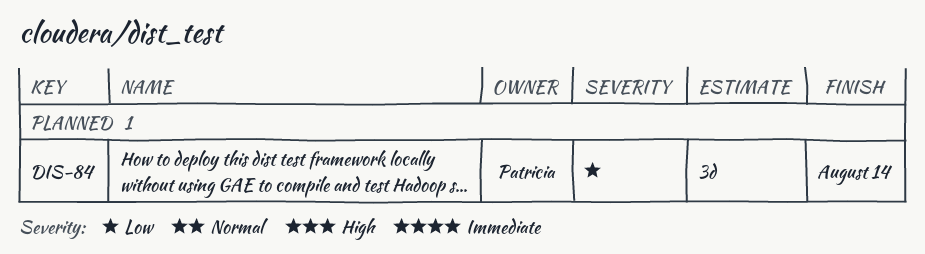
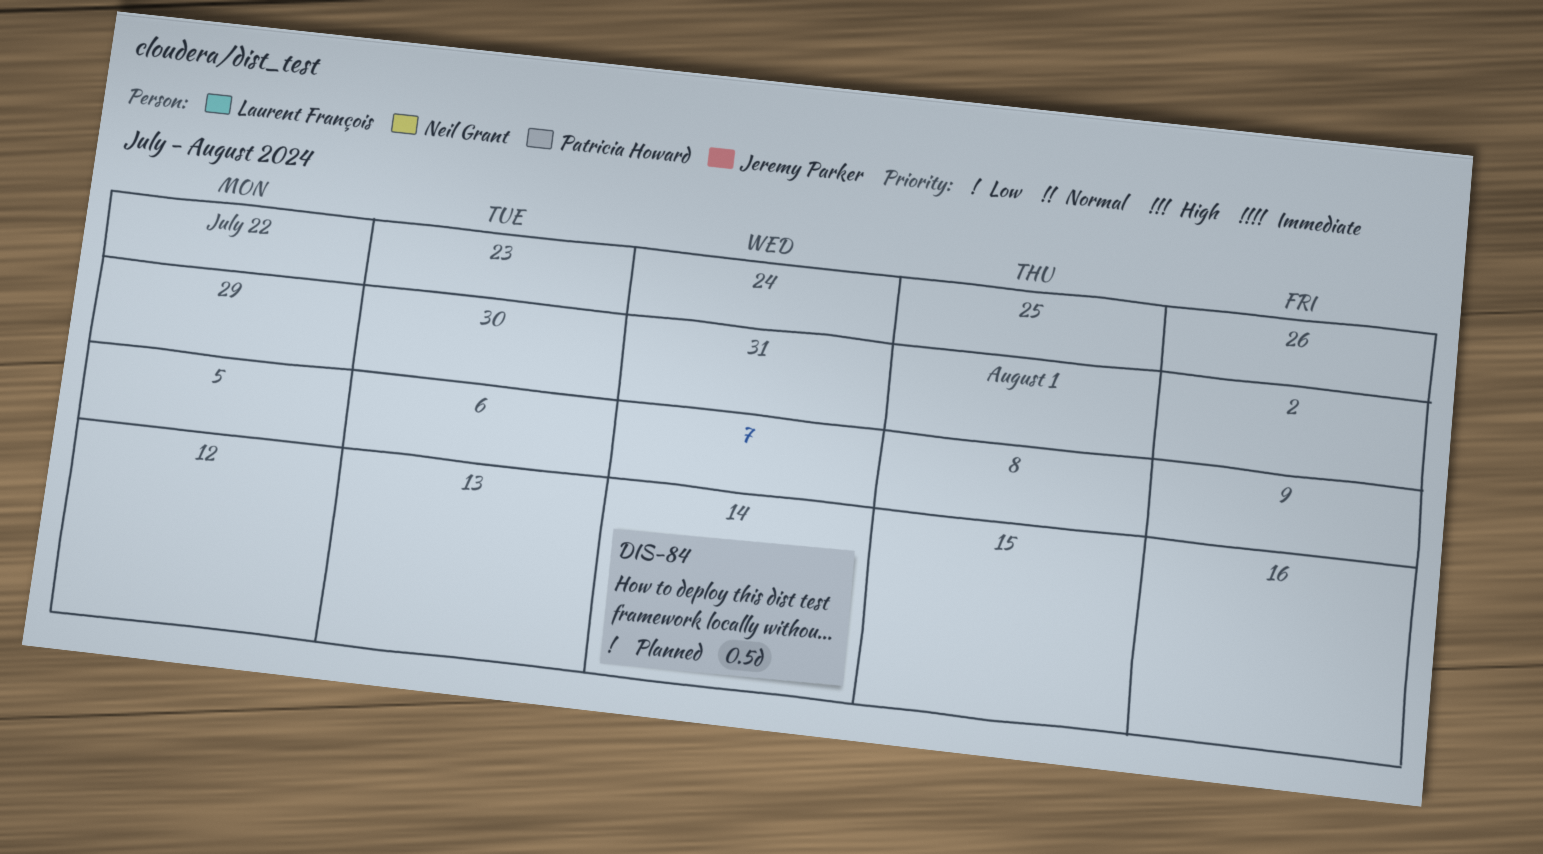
DIS-84, estimate: 3d -> 0.5d

